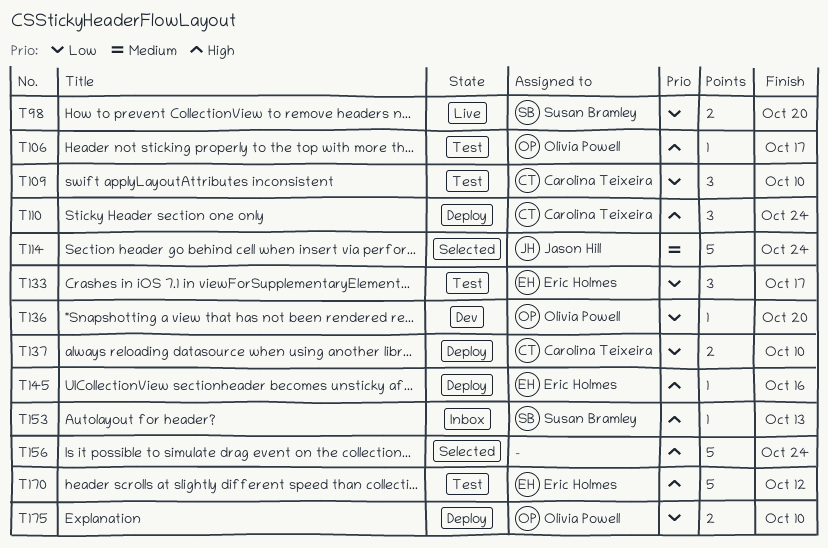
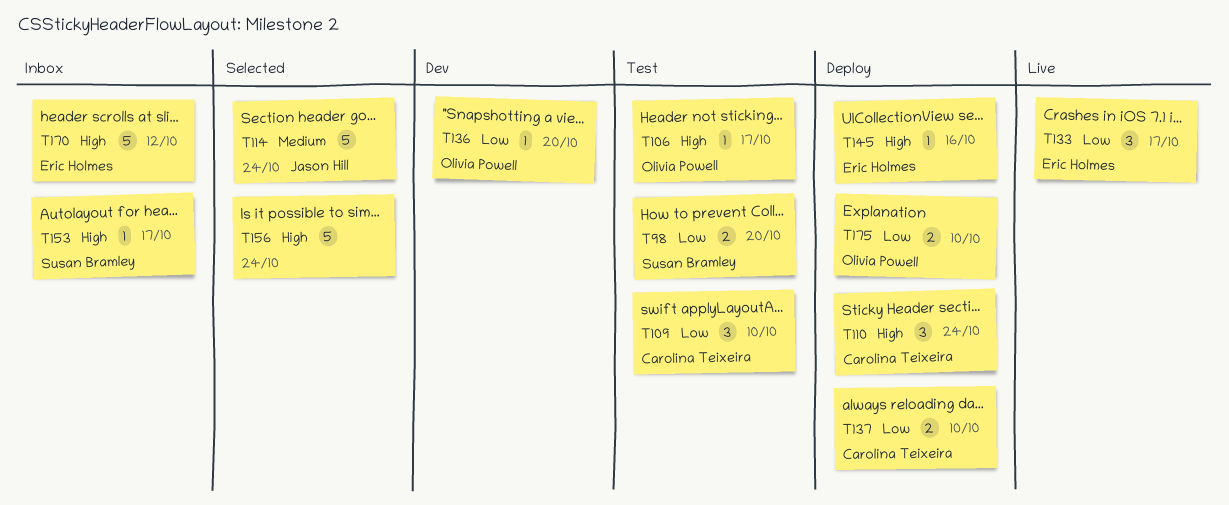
T98, status: Live -> Test
T133, status: Test -> Live
T153, due: Oct 13 -> Oct 17
T170, status: Test -> Inbox

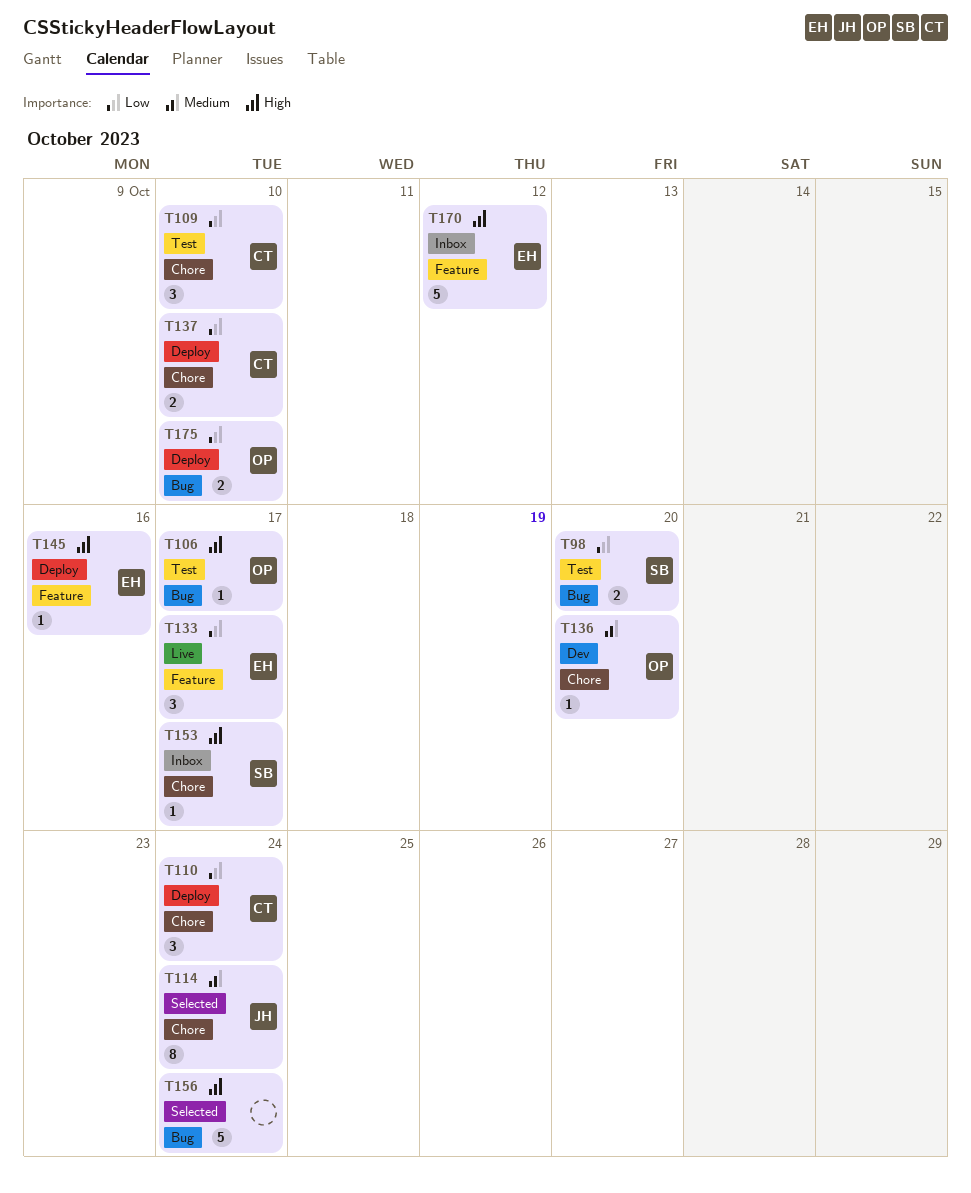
T110, priority: High -> Low
T114, estimate: 5 -> 8
T136, priority: Low -> Medium

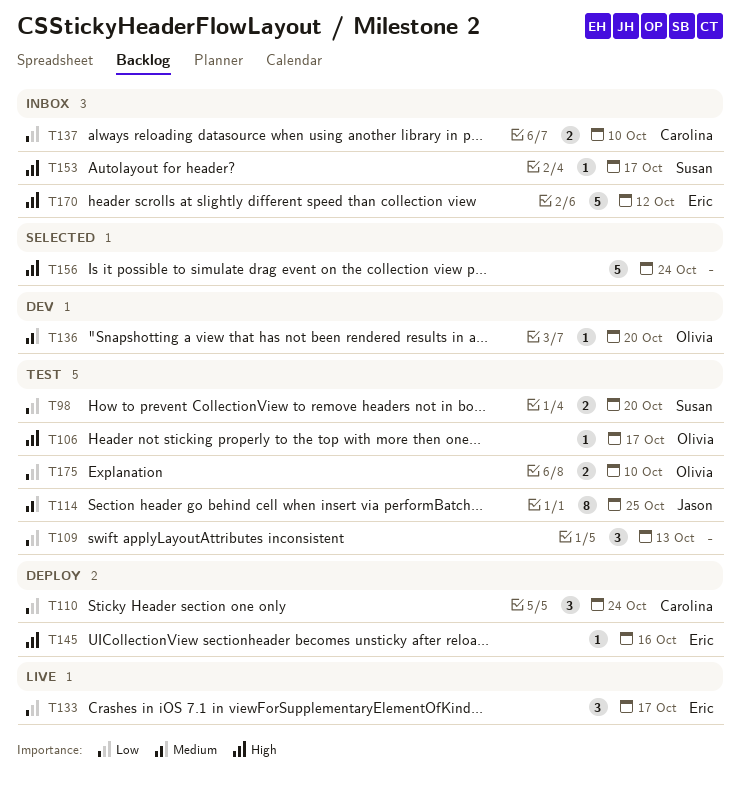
T109, owner: Carolina -> none
T109, due: Oct 10 -> Oct 13
T114, status: Selected -> Test
T114, due: Oct 24 -> Oct 25
T137, status: Deploy -> Inbox
T175, status: Deploy -> Test

